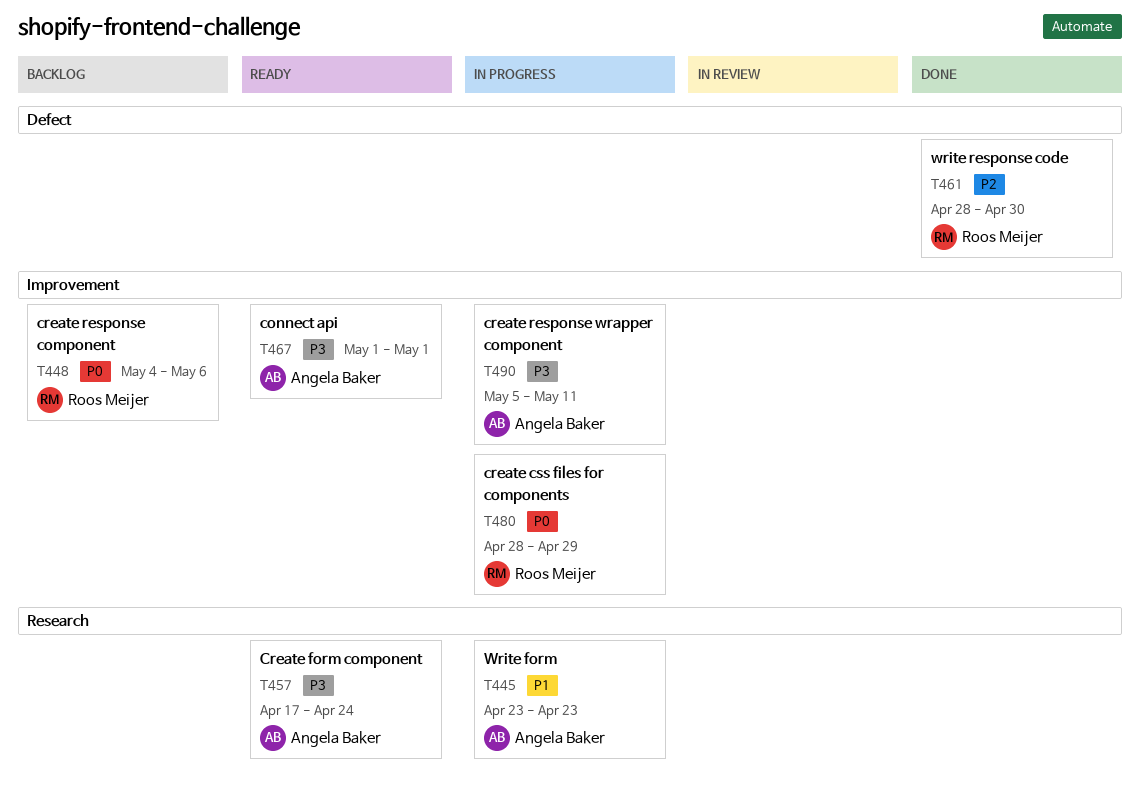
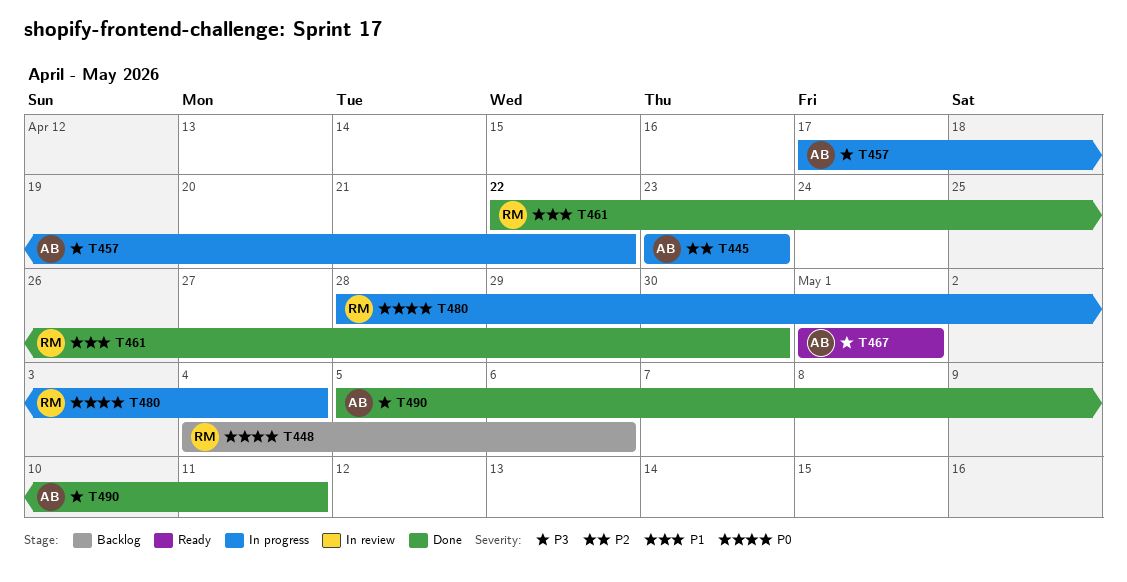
T445, priority: P1 -> P2
T457, status: Ready -> In progress
T457, due: Apr 24 -> Apr 22
T461, priority: P2 -> P1
T461, start: Apr 28 -> Apr 22
T480, due: Apr 29 -> May 4
T490, status: In progress -> Done

